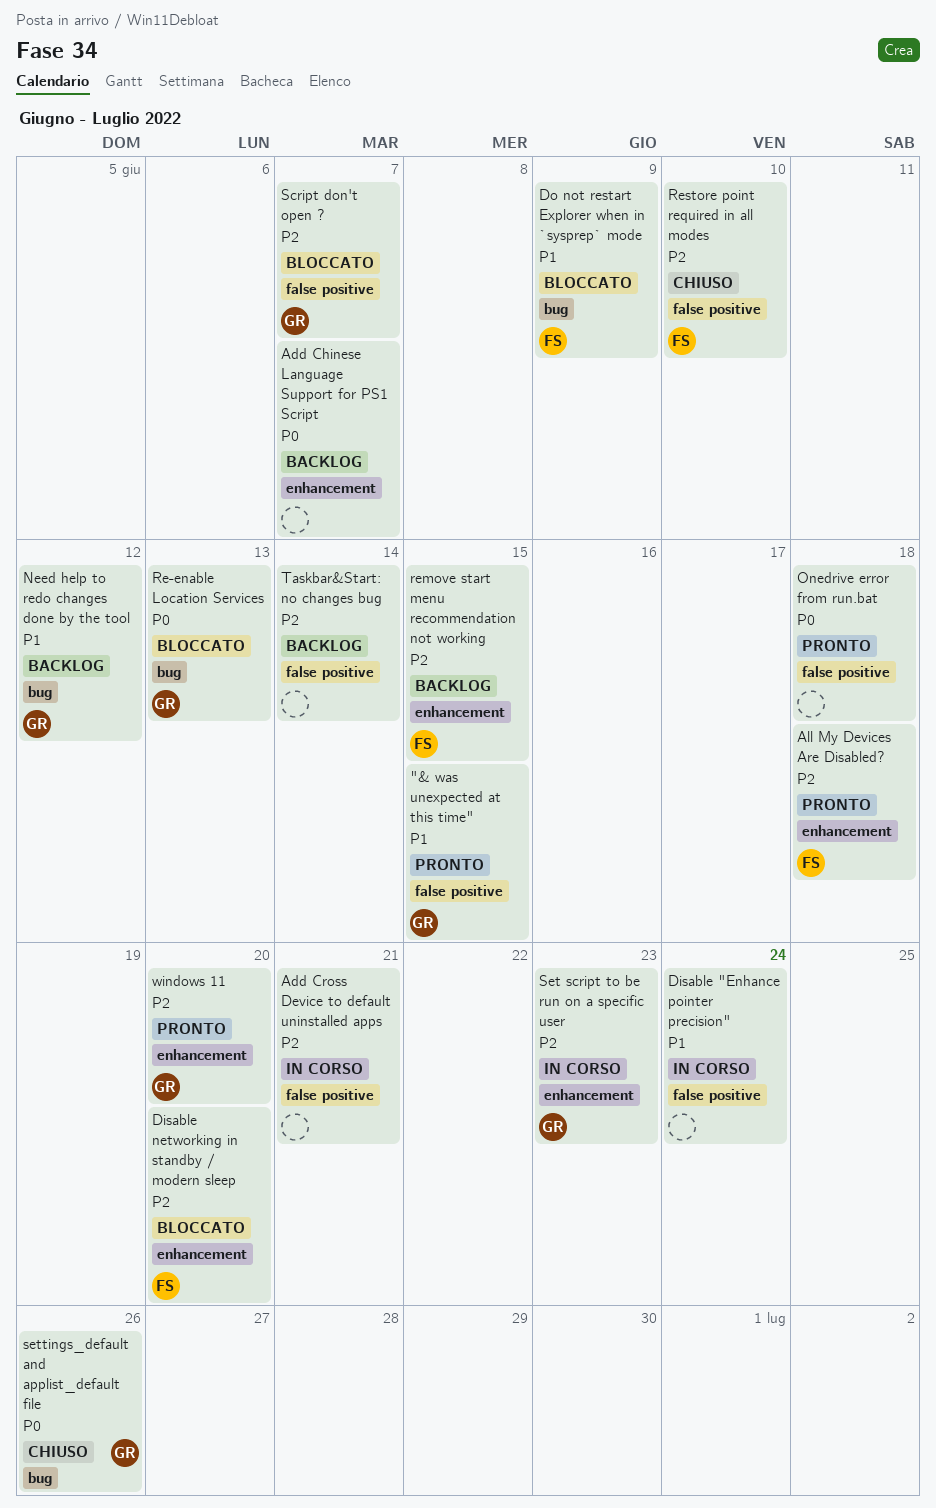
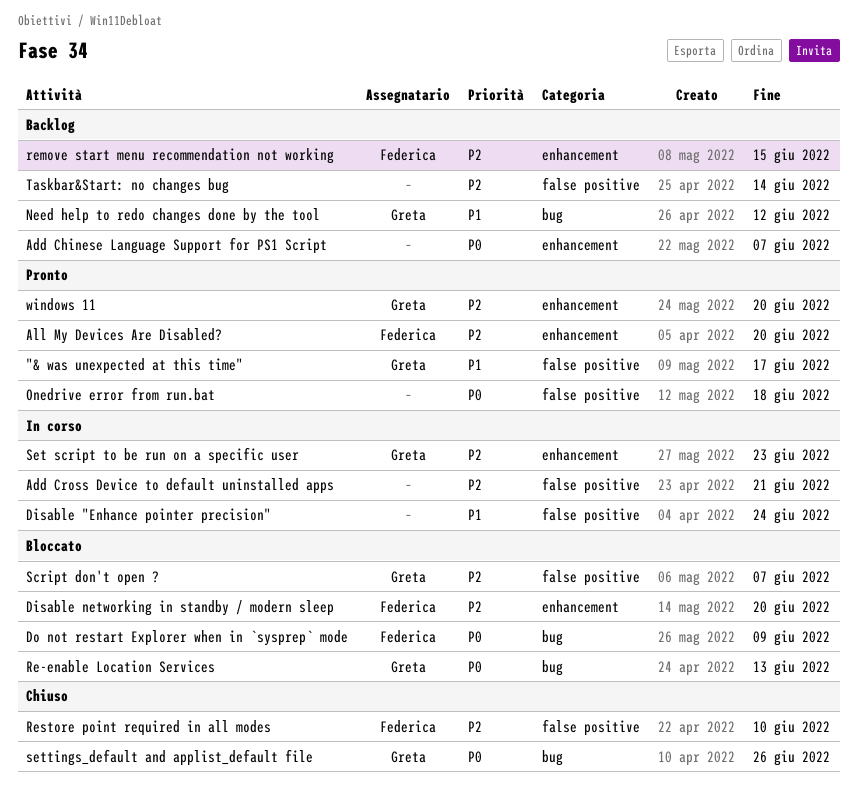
"& was unexpected at this time", due: Jun 15 -> Jun 17
All My Devices Are Disabled?, due: Jun 18 -> Jun 20
Do not restart Explorer when in `sysprep` mode, priority: P1 -> P0

